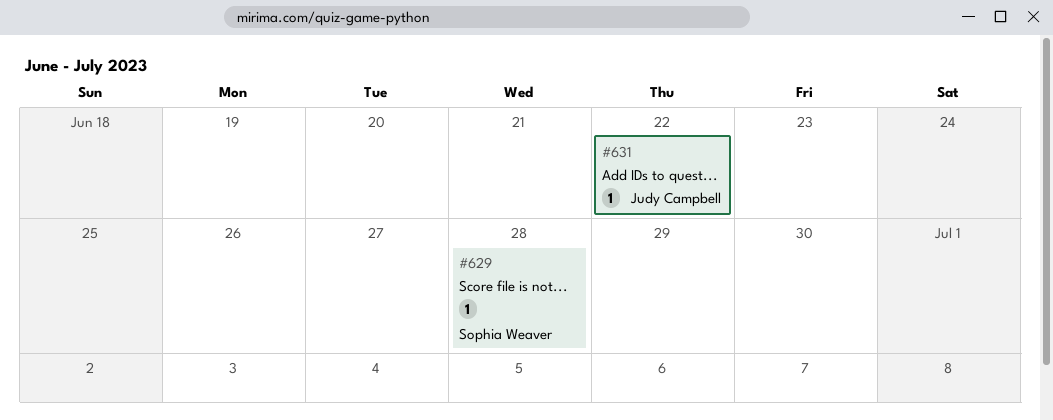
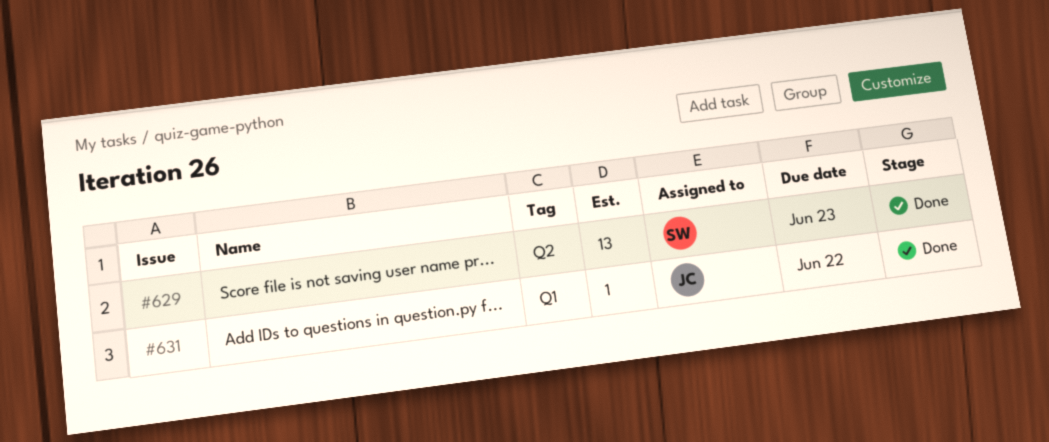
#629, estimate: 1 -> 13
#629, due: Jun 28 -> Jun 23

